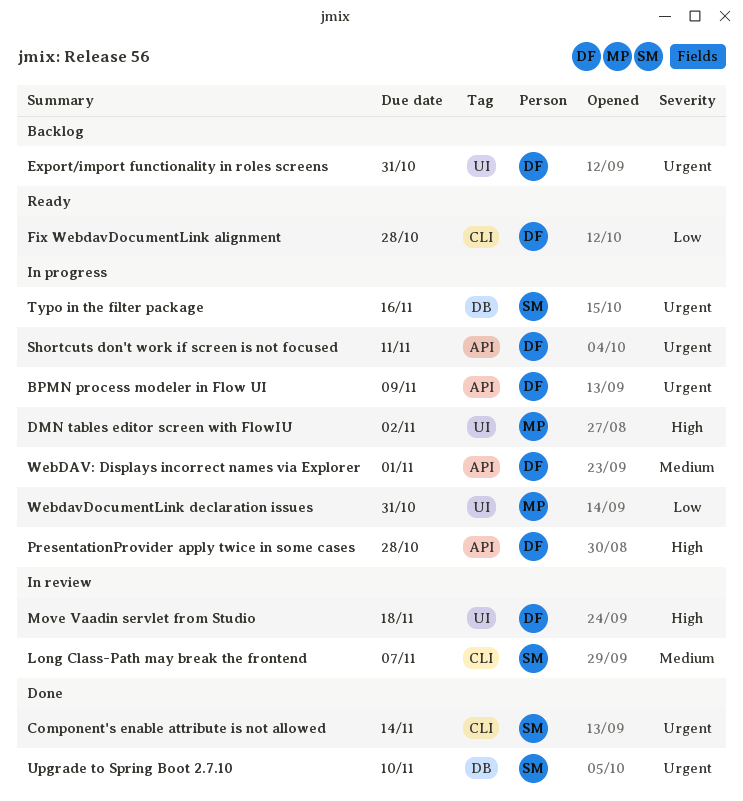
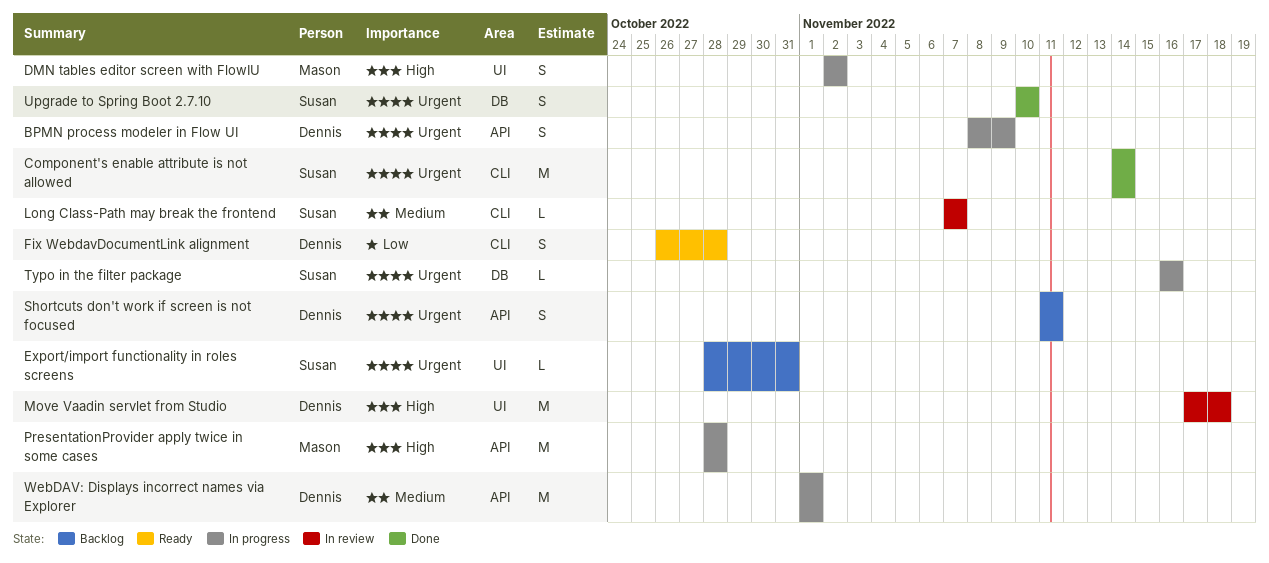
Export/import functionality in roles screens, owner: Dennis -> Susan
PresentationProvider apply twice in some cases, owner: Dennis -> Mason
Shortcuts don't work if screen is not focused, status: In progress -> Backlog
WebdavDocumentLink declaration issues: present -> none

